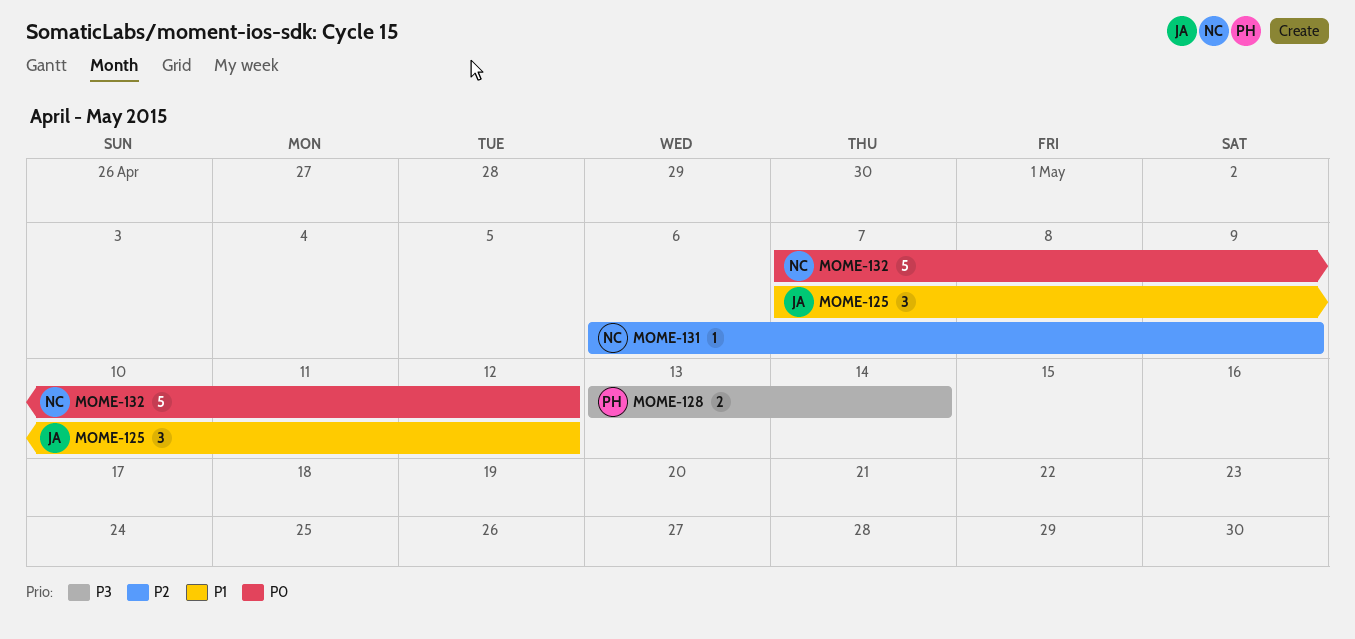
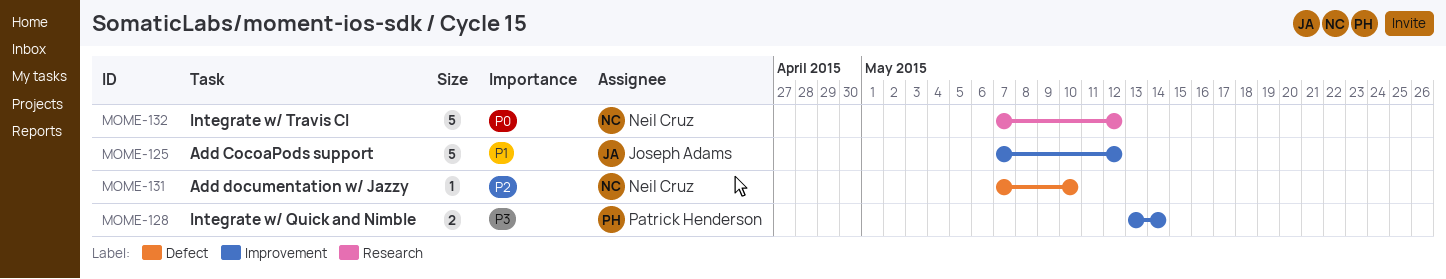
MOME-125, estimate: 3 -> 5
MOME-131, start: May 6 -> May 7
MOME-131, due: May 9 -> May 10

